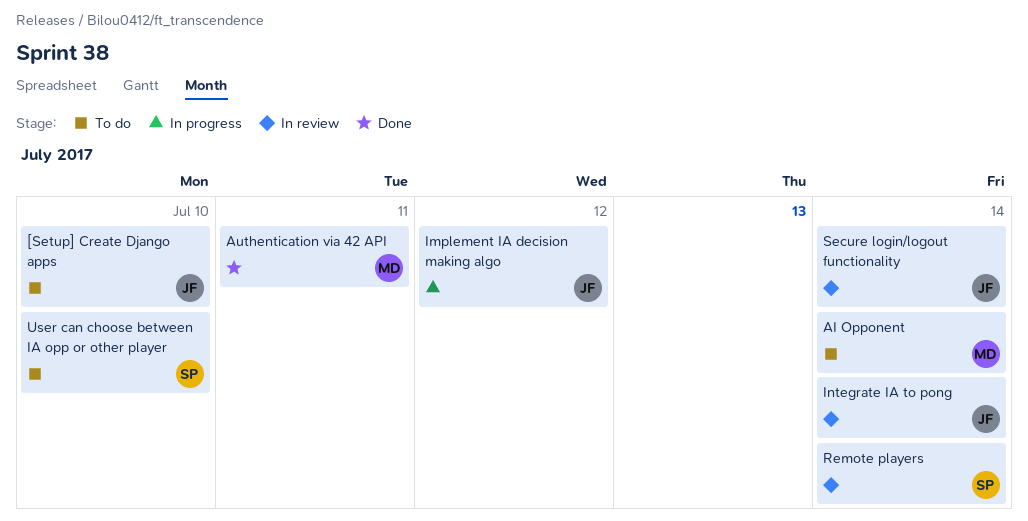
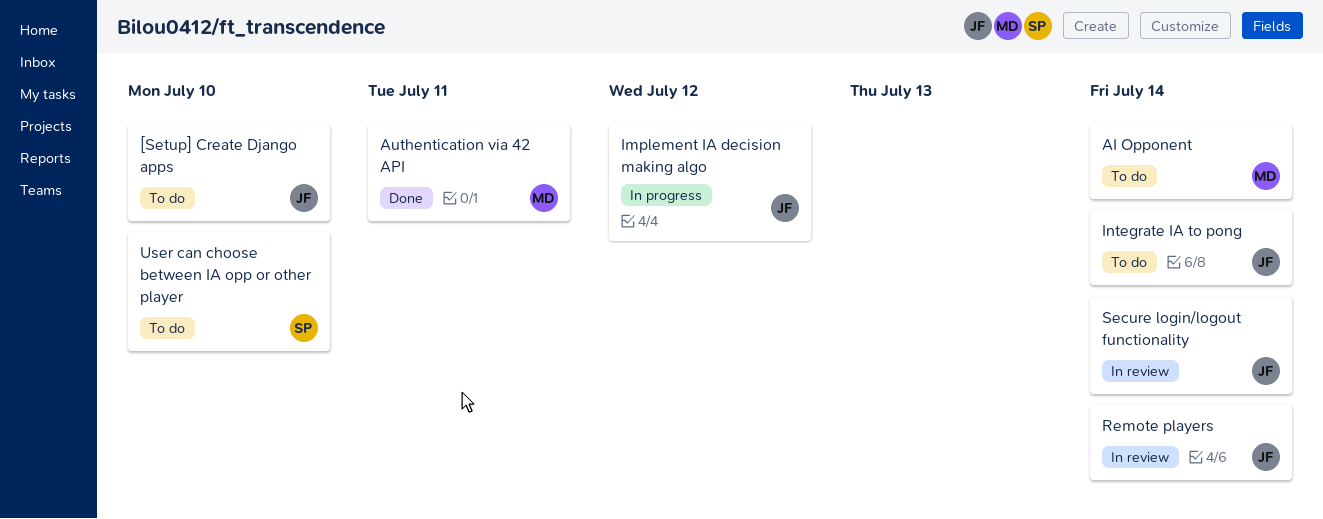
Integrate IA to pong, status: In review -> To do
Remote players, owner: SP -> JF

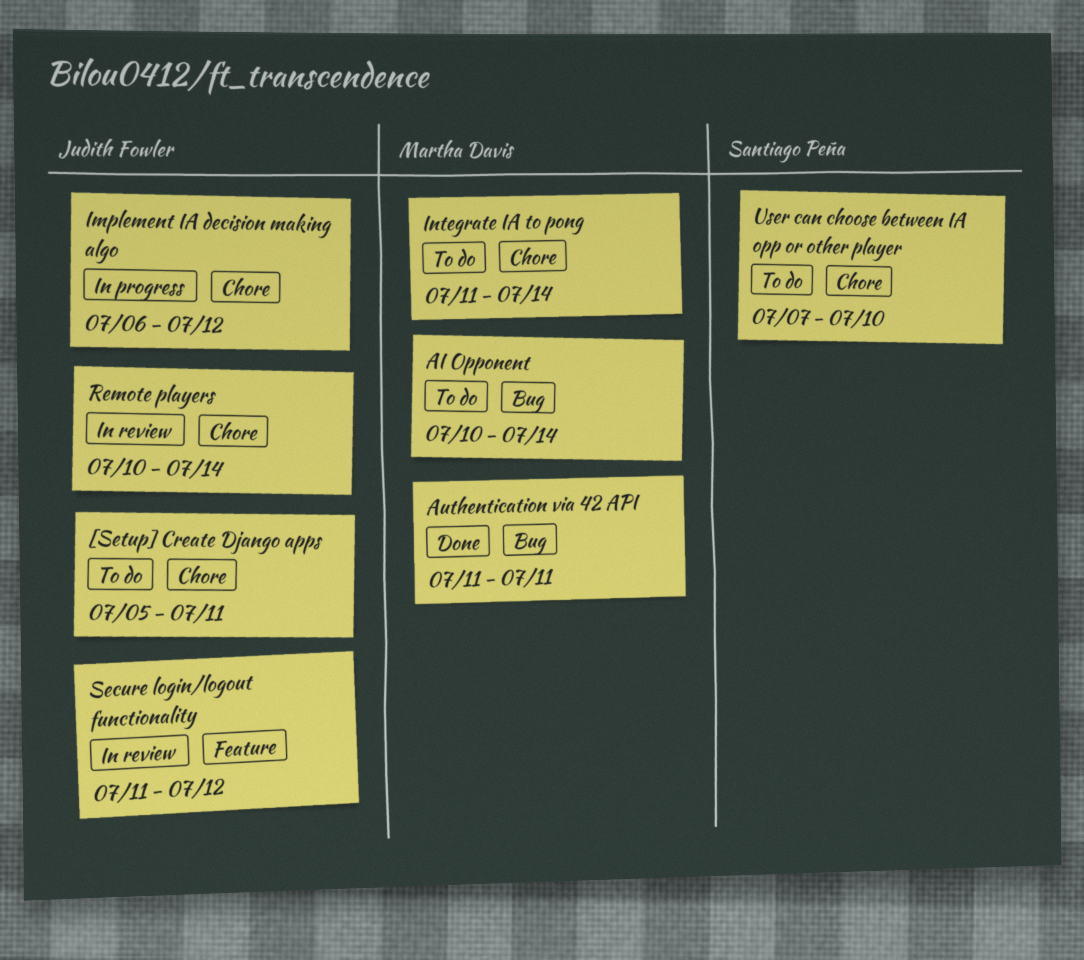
[Setup] Create Django apps, due: Jul 10 -> Jul 11
Integrate IA to pong, owner: Judith Fowler -> Martha Davis
Secure login/logout functionality, due: Jul 14 -> Jul 12

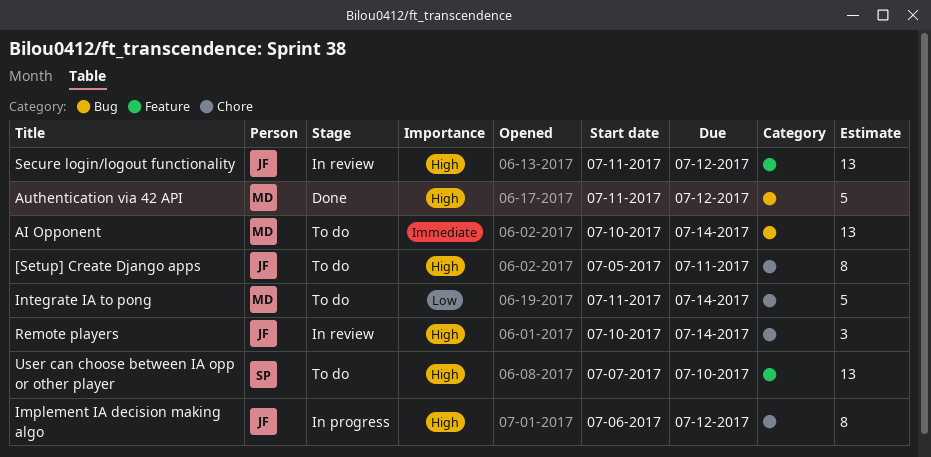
Authentication via 42 API, due: Jul 11 -> Jul 12
User can choose between IA opp or other player, label: Chore -> Feature

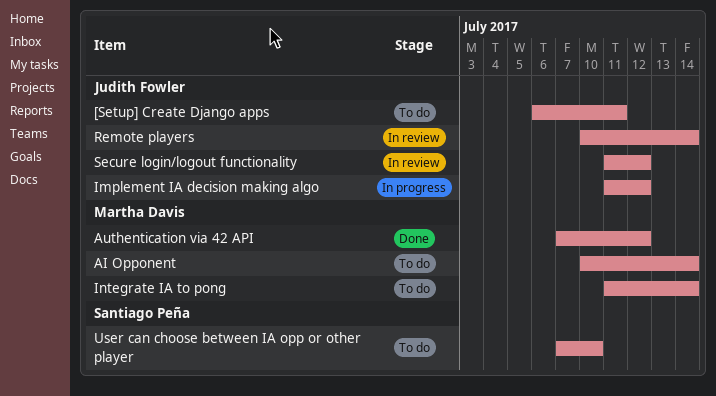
[Setup] Create Django apps, start: Jul 5 -> Jul 6
Authentication via 42 API, start: Jul 11 -> Jul 7
Implement IA decision making algo, start: Jul 6 -> Jul 11

